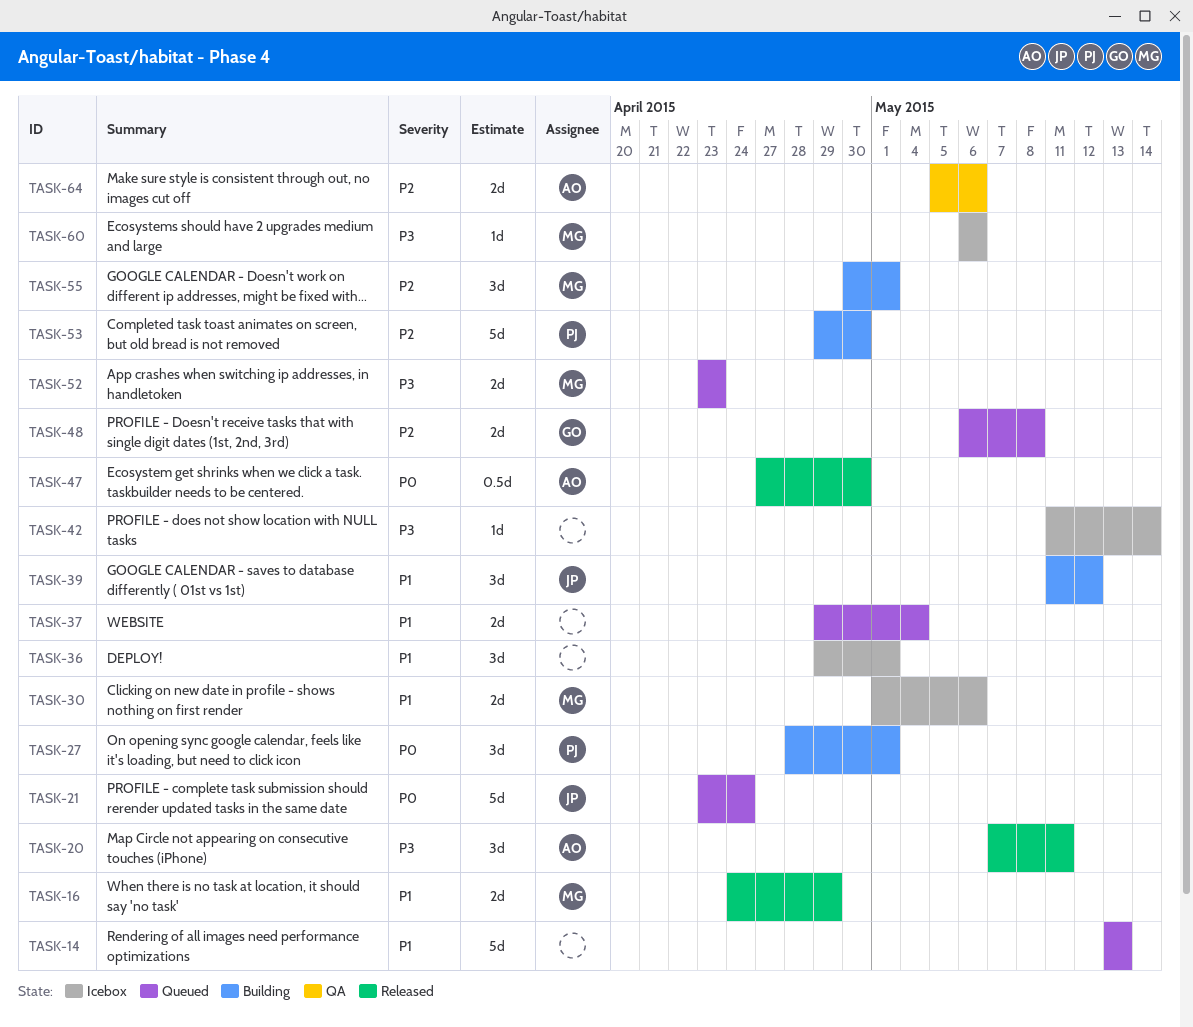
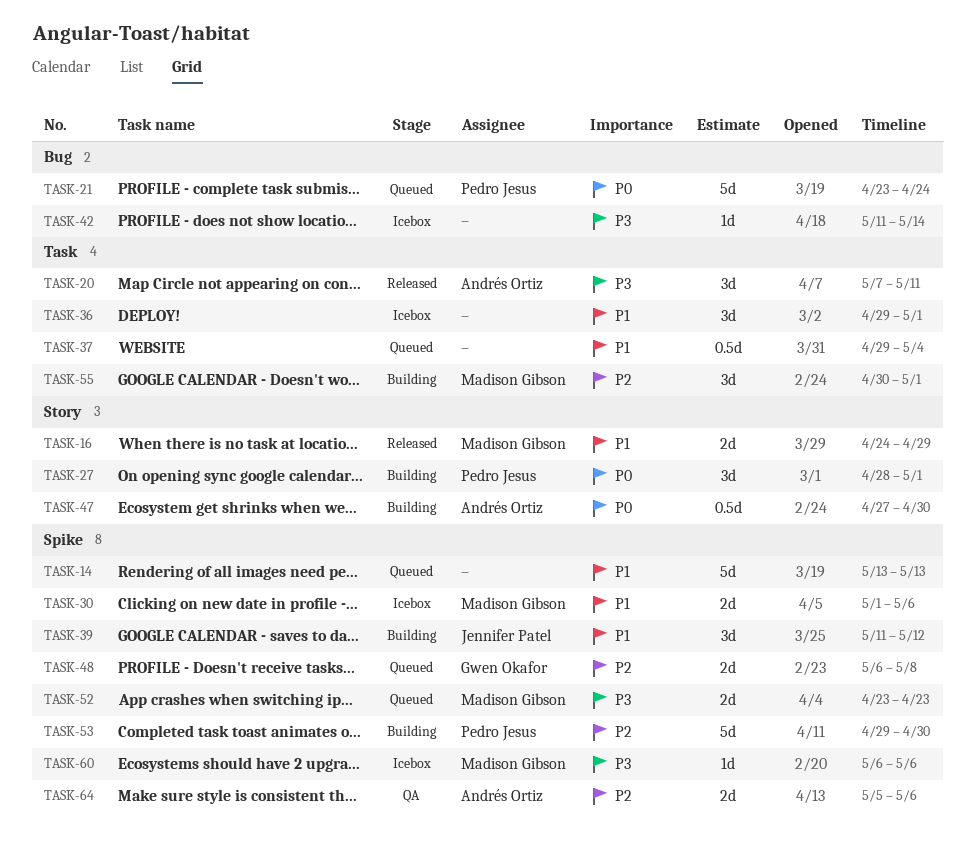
TASK-21, owner: Jennifer Patel -> Pedro Jesus
TASK-37, estimate: 2d -> 0.5d
TASK-47, status: Released -> Building

